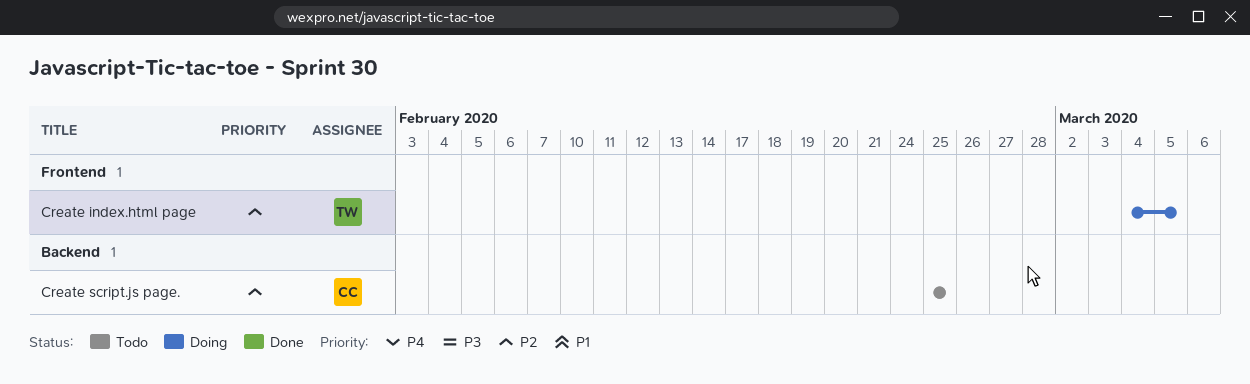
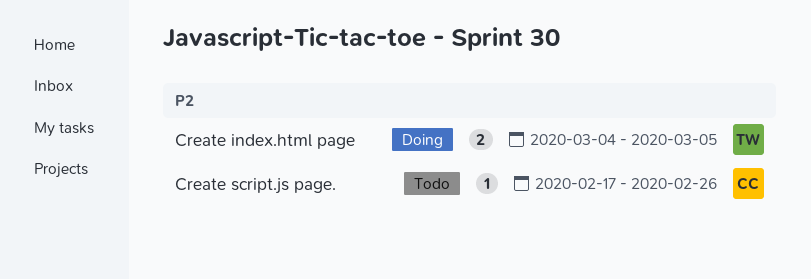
Create script.js page., start: Feb 25 -> Feb 17
Create script.js page., due: Feb 25 -> Feb 26

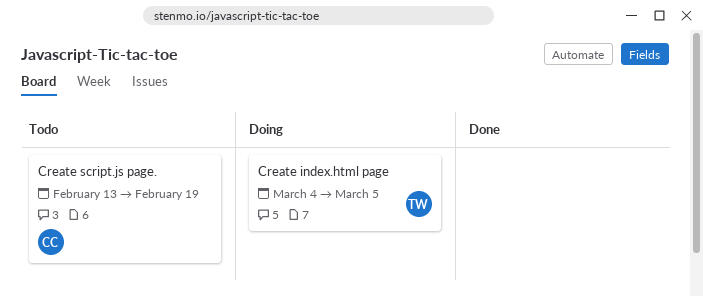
Create script.js page., start: Feb 17 -> Feb 13
Create script.js page., due: Feb 26 -> Feb 19

